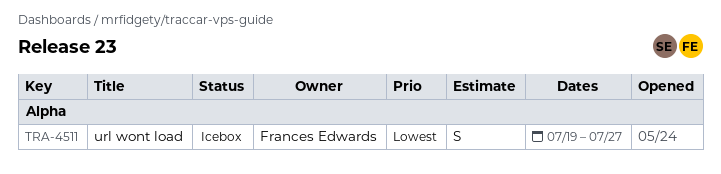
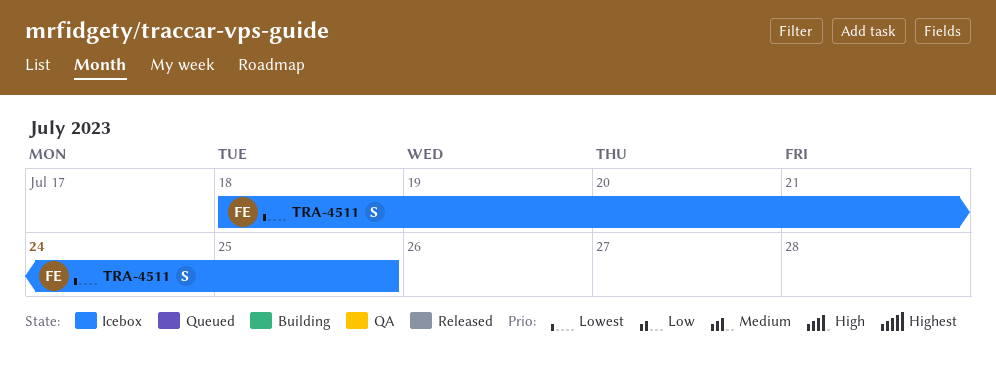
TRA-4511, start: Jul 19 -> Jul 18
TRA-4511, due: Jul 27 -> Jul 25

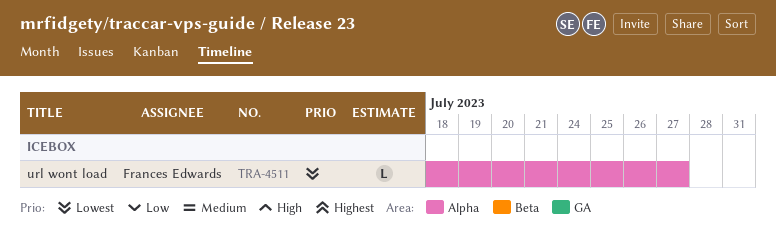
TRA-4511, estimate: S -> L
TRA-4511, due: Jul 25 -> Jul 27

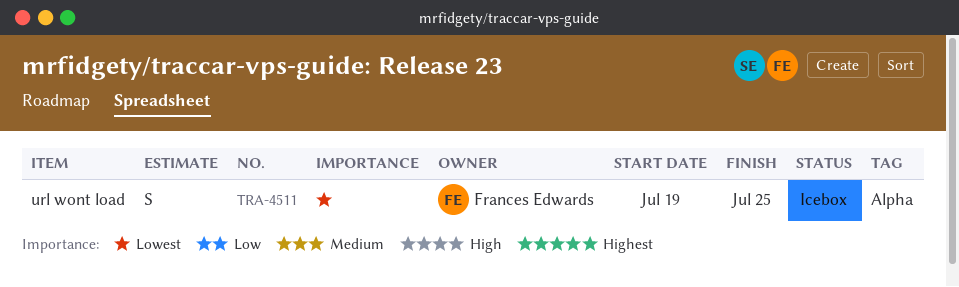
TRA-4511, estimate: L -> S
TRA-4511, start: Jul 18 -> Jul 19
TRA-4511, due: Jul 27 -> Jul 25

